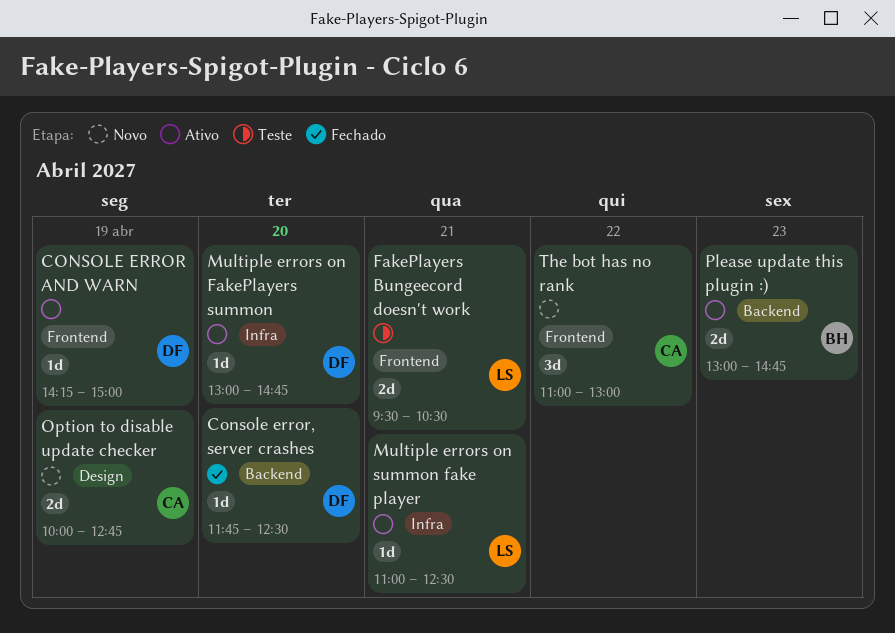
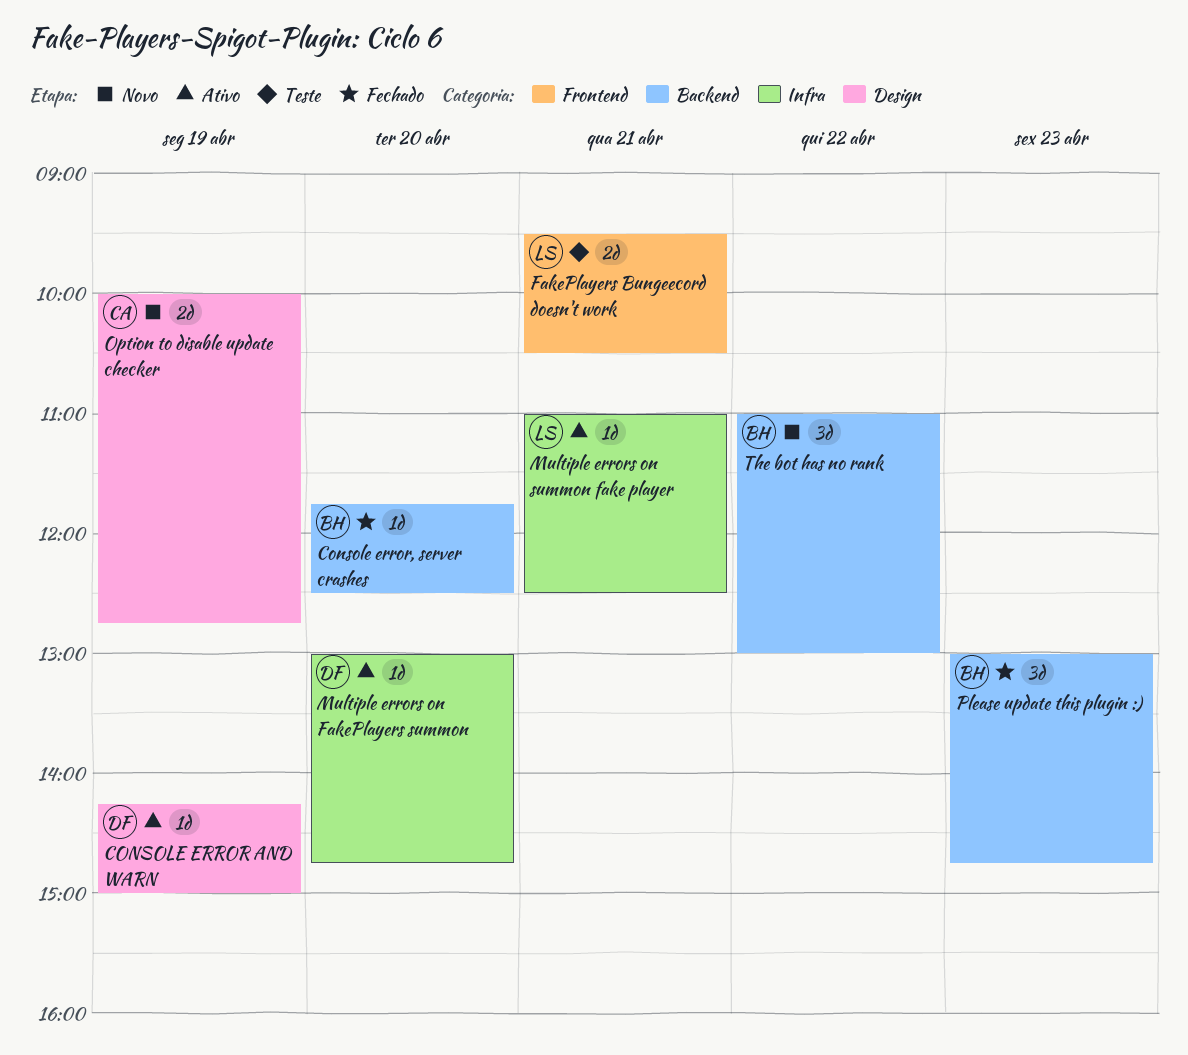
CONSOLE ERROR AND WARN, label: Frontend -> Design
Console error, server crashes, owner: DF -> BH
Please update this plugin :), status: Ativo -> Fechado
Please update this plugin :), estimate: 2d -> 3d
The bot has no rank, owner: CA -> BH
The bot has no rank, label: Frontend -> Backend

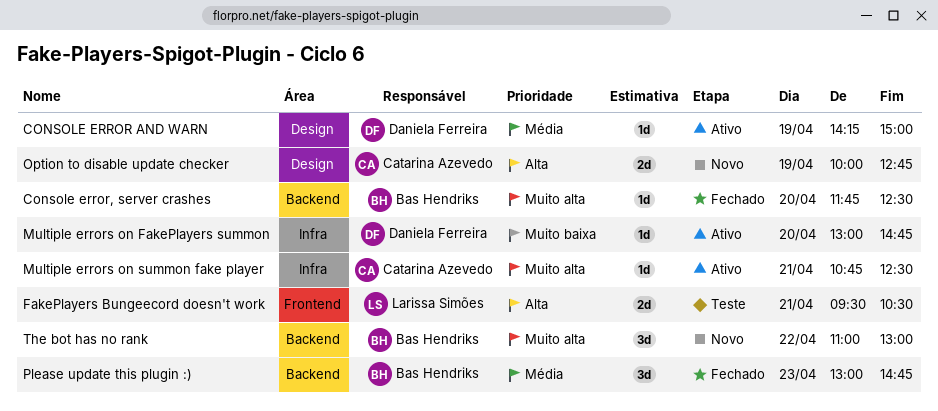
Multiple errors on summon fake player, owner: Larissa Simões -> Catarina Azevedo
Multiple errors on summon fake player, begins: 11:00 -> 10:45

